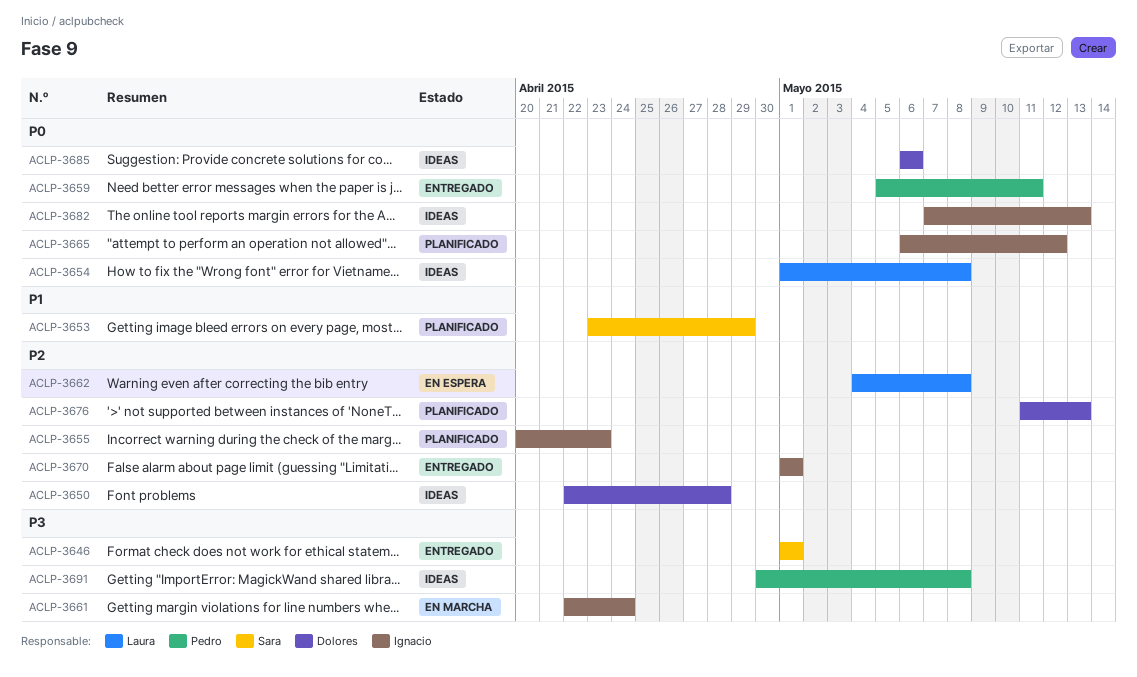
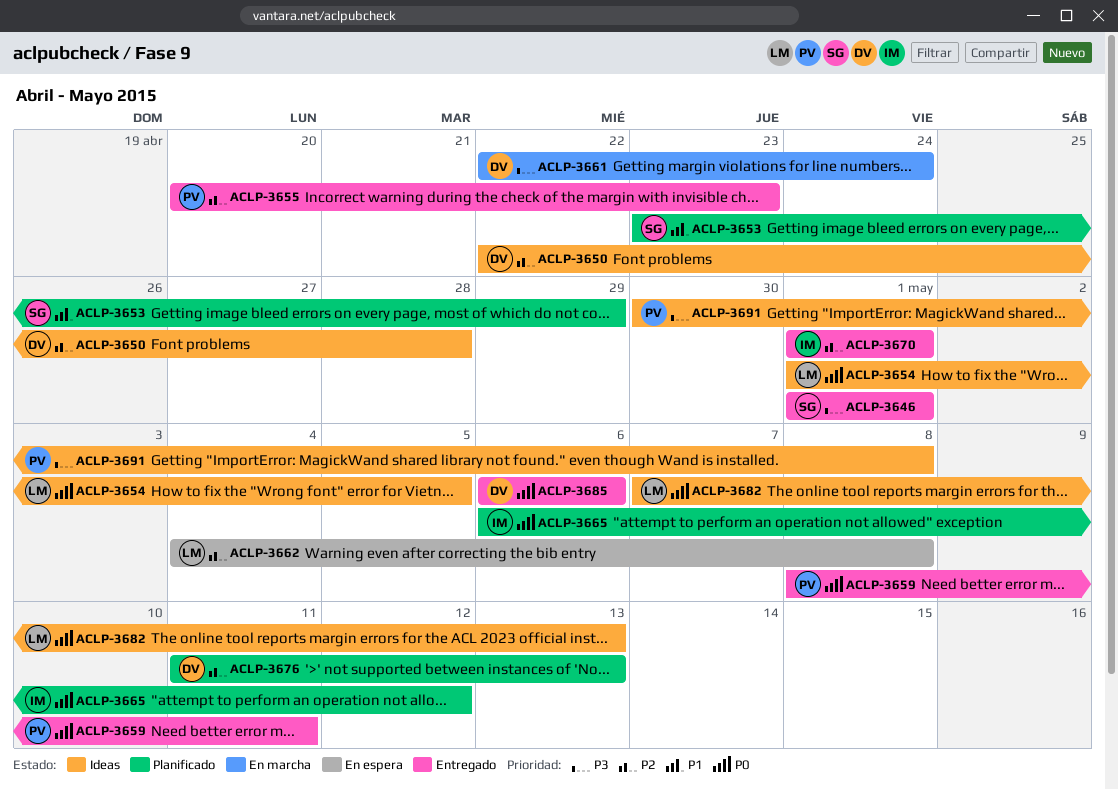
ACLP-3654, due: May 8 -> May 5
ACLP-3655, status: Planificado -> Entregado
ACLP-3655, owner: Ignacio -> Pedro
ACLP-3659, start: May 5 -> May 8
ACLP-3661, owner: Ignacio -> Dolores
ACLP-3682, owner: Ignacio -> Laura
ACLP-3685, status: Ideas -> Entregado

